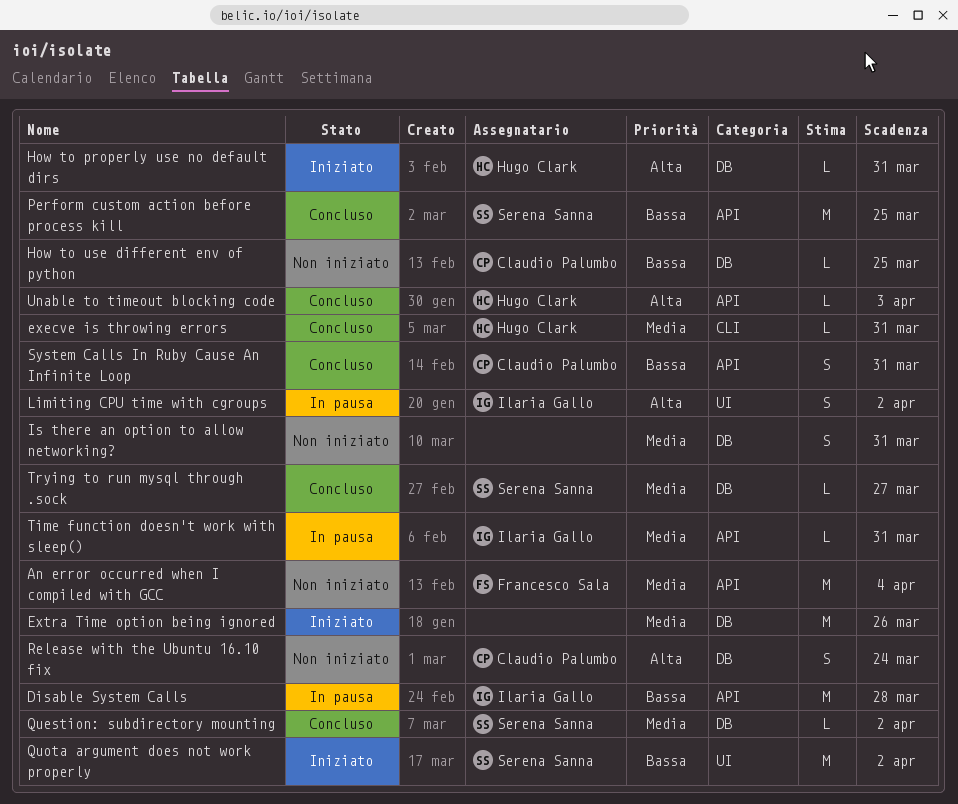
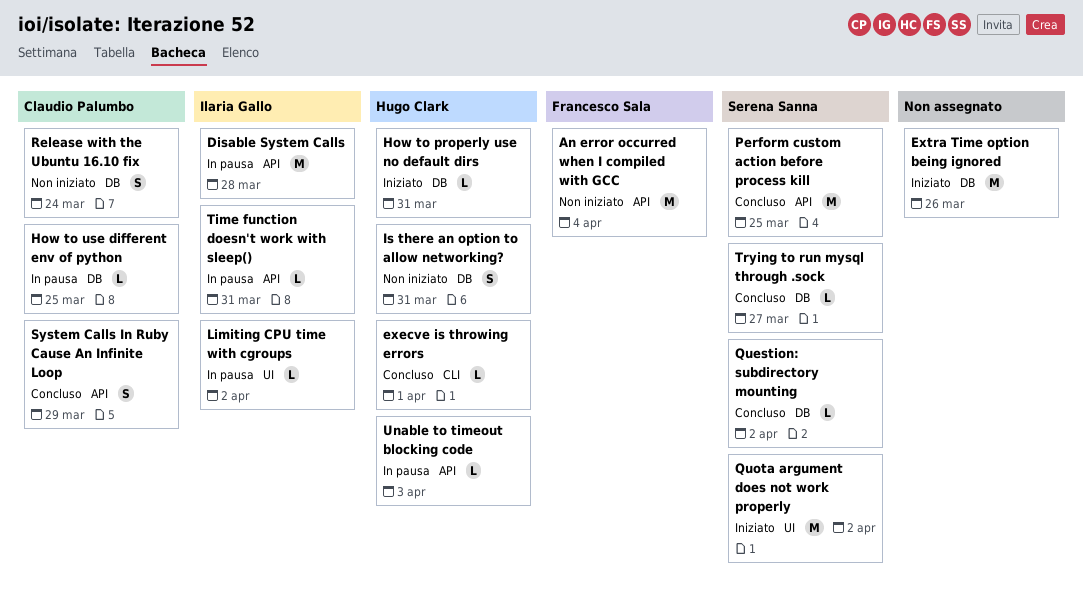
execve is throwing errors, due: Mar 31 -> Apr 1
How to use different env of python, status: Non iniziato -> In pausa
Is there an option to allow networking?, owner: none -> Hugo Clark
Limiting CPU time with cgroups, estimate: S -> L
System Calls In Ruby Cause An Infinite Loop, due: Mar 31 -> Mar 29
Unable to timeout blocking code, status: Concluso -> In pausa

